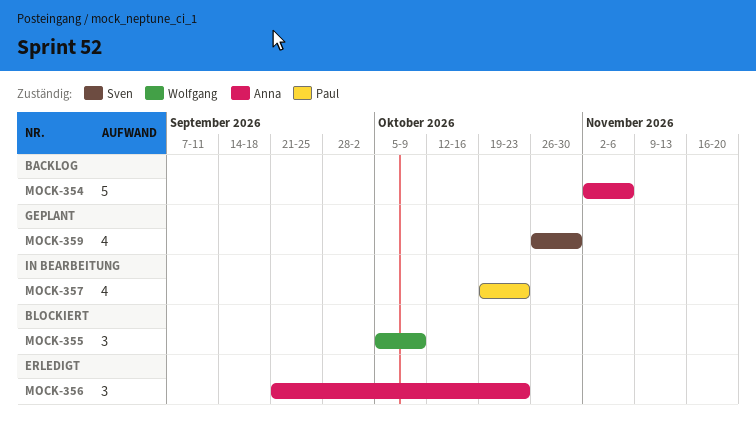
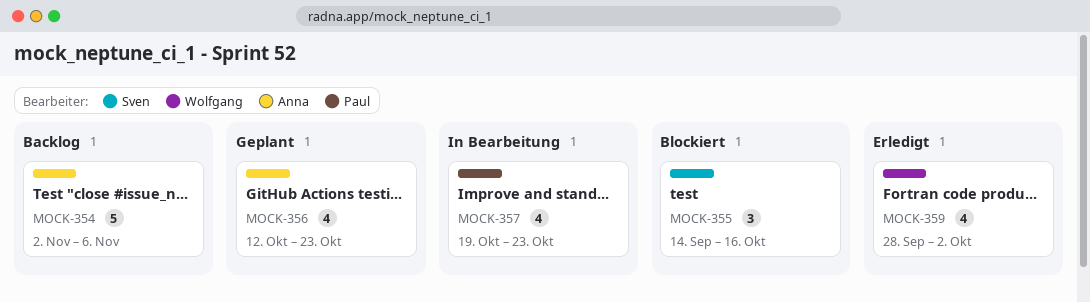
MOCK-355, owner: Wolfgang -> Sven
MOCK-355, start: Oct 5 -> Sep 14
MOCK-355, due: Oct 9 -> Oct 16
MOCK-356, status: Erledigt -> Geplant
MOCK-356, estimate: 3 -> 4
MOCK-356, start: Sep 21 -> Oct 12
MOCK-359, status: Geplant -> Erledigt
MOCK-359, owner: Sven -> Wolfgang
MOCK-359, start: Oct 26 -> Sep 28
MOCK-359, due: Oct 30 -> Oct 2

